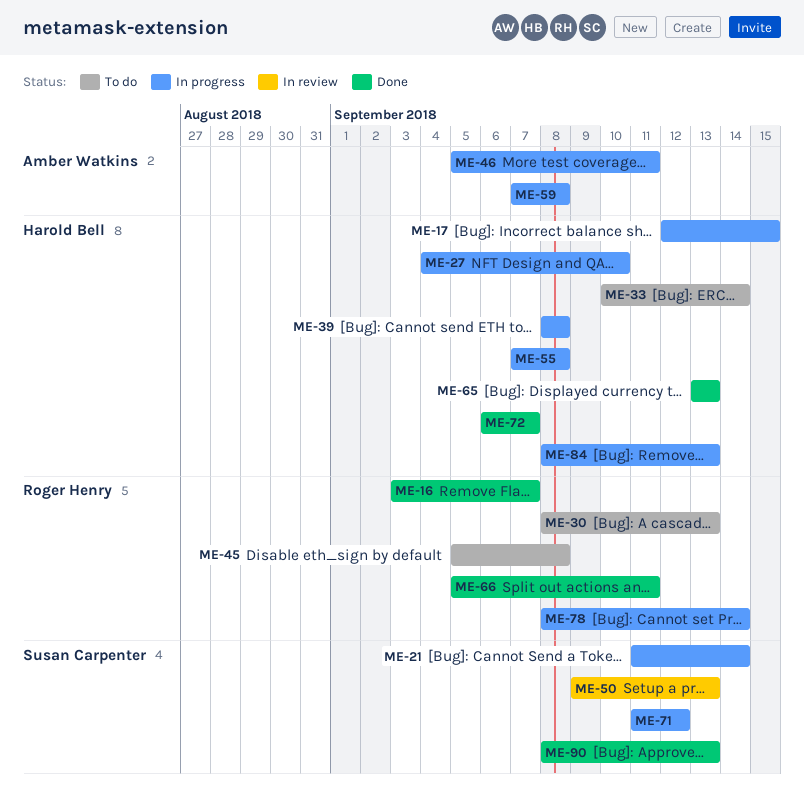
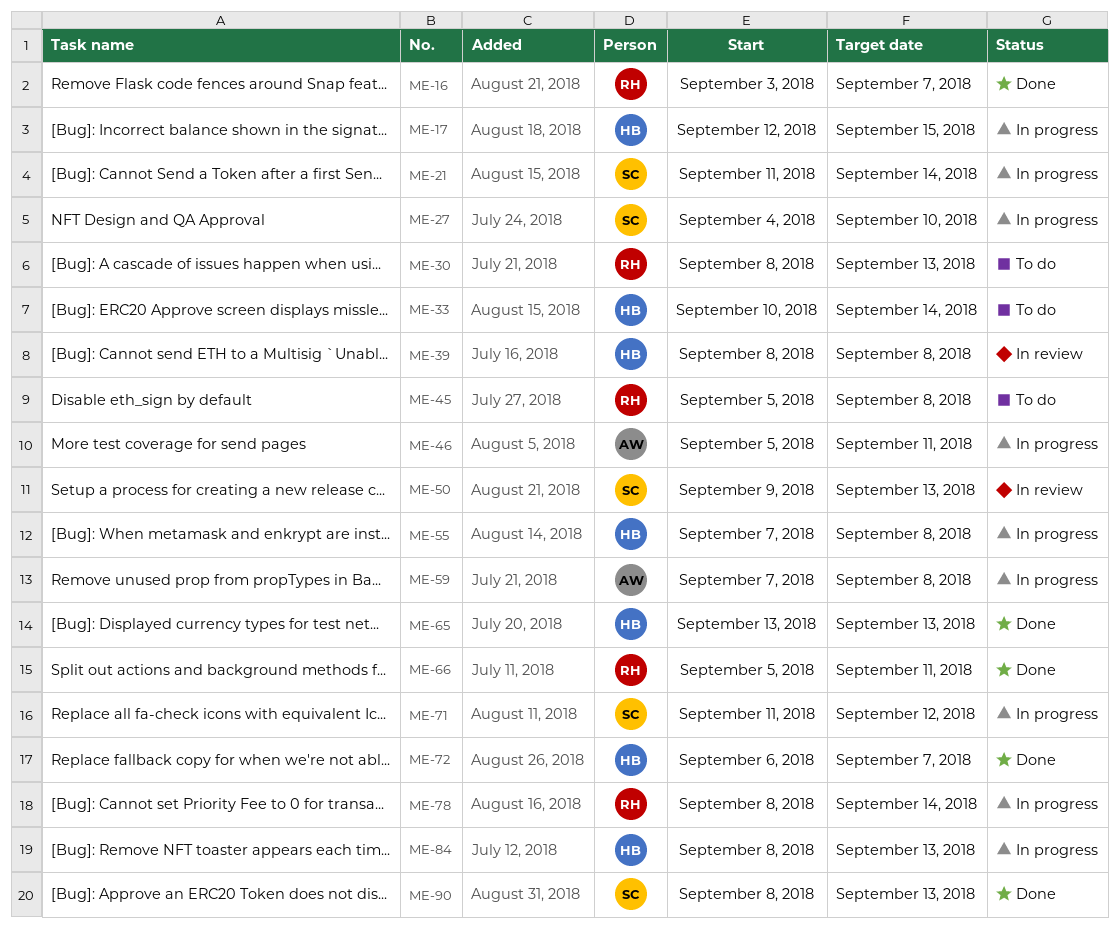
ME-27, owner: Harold Bell -> Susan Carpenter
ME-39, status: In progress -> In review

